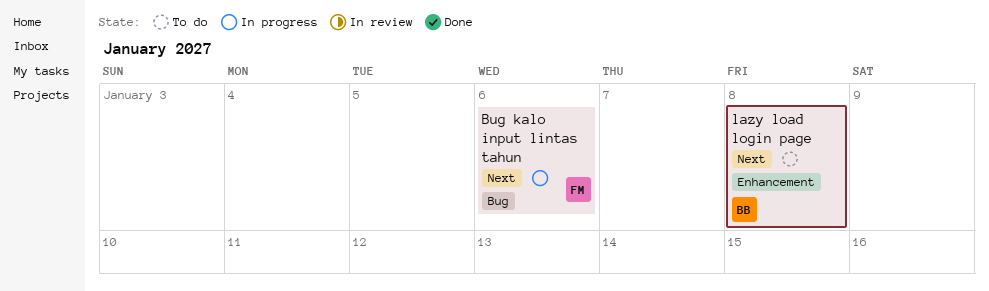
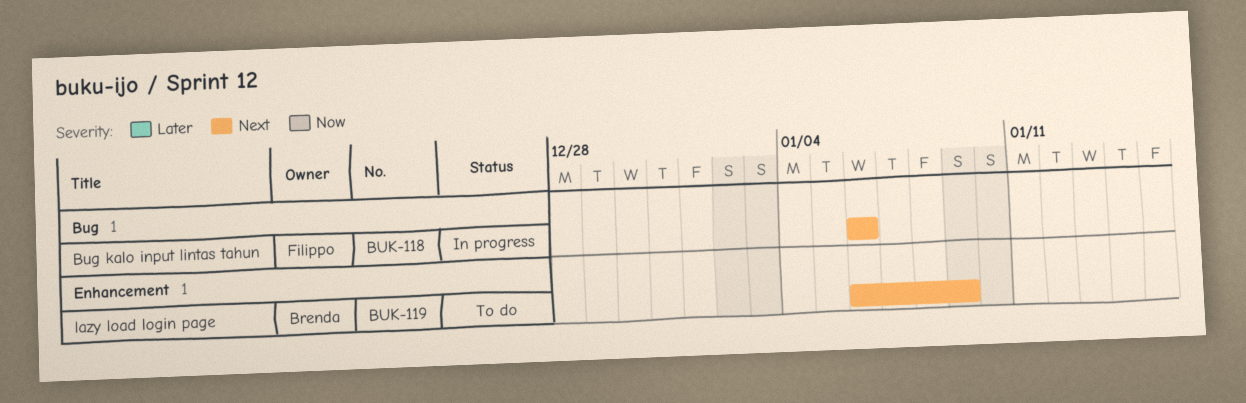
lazy load login page, due: Jan 8 -> Jan 9

